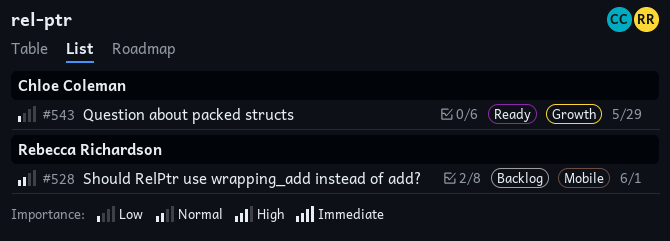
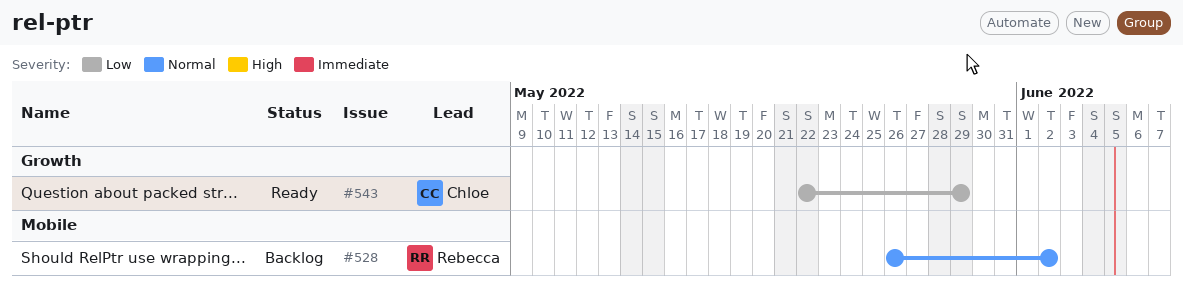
#528, due: Jun 1 -> Jun 2

